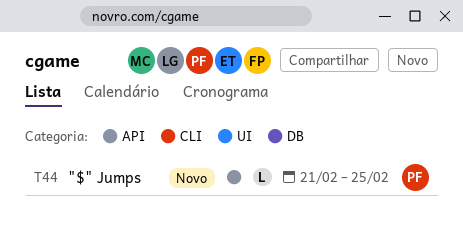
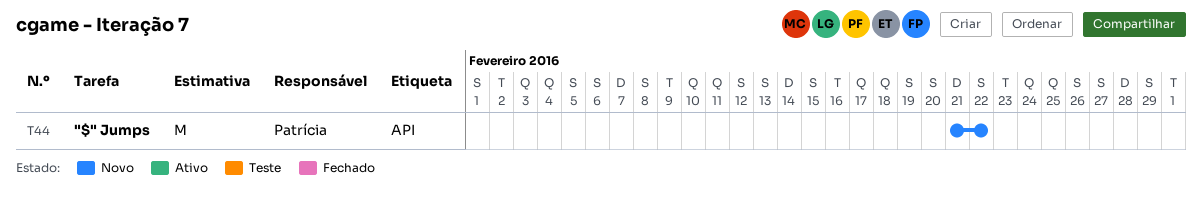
T44, estimate: L -> M
T44, due: Feb 25 -> Feb 22

